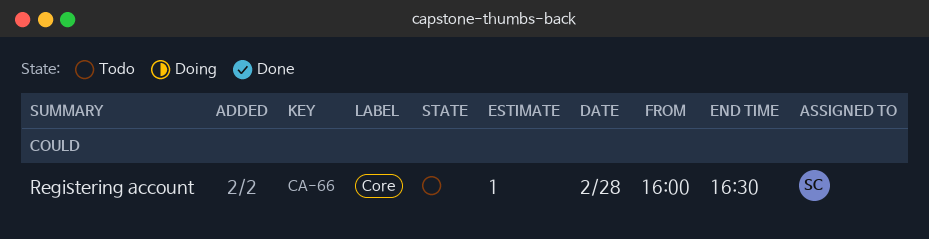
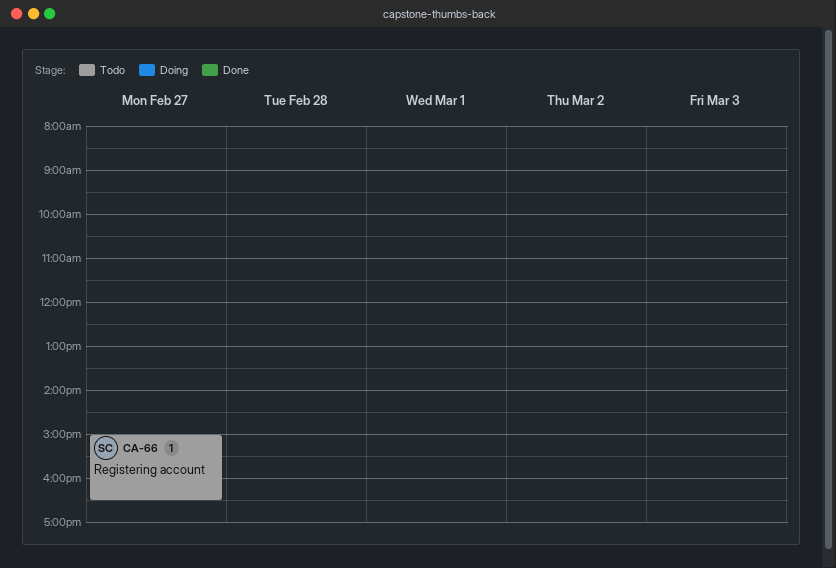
CA-66, day: Feb 28 -> Feb 27
CA-66, begins: 16:00 -> 15:00

